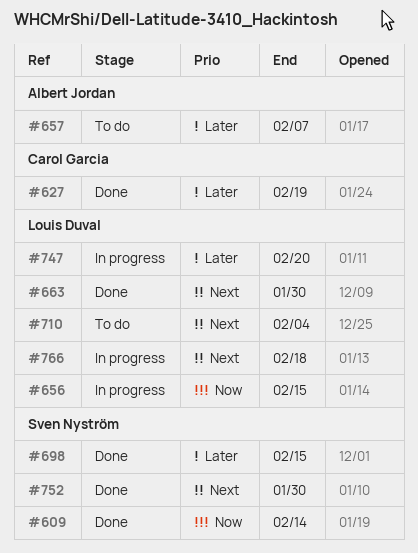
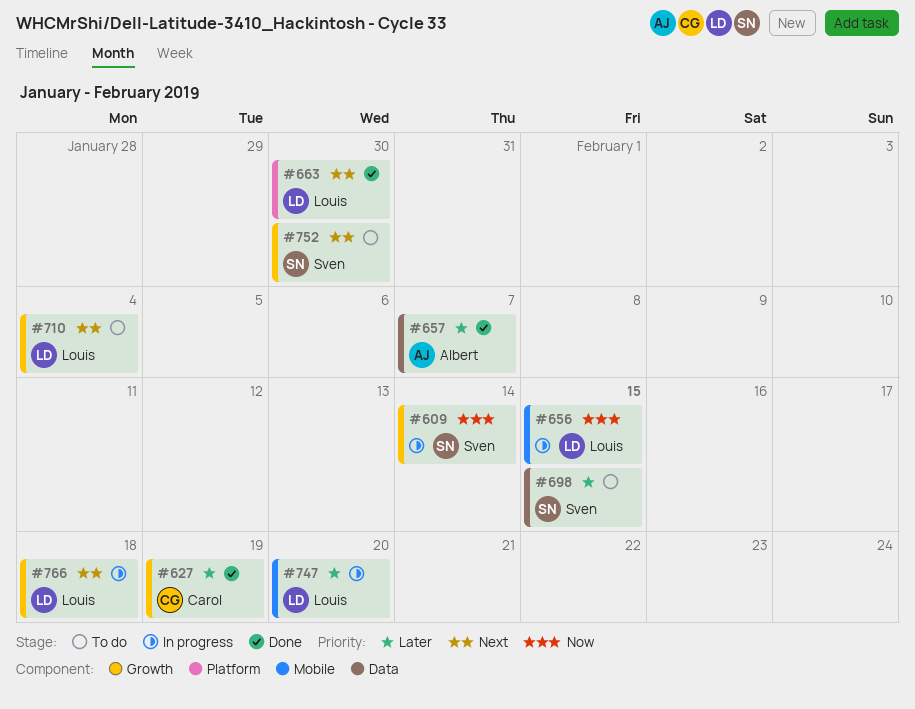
#609, status: Done -> In progress
#657, status: To do -> Done
#698, status: Done -> To do
#752, status: Done -> To do

